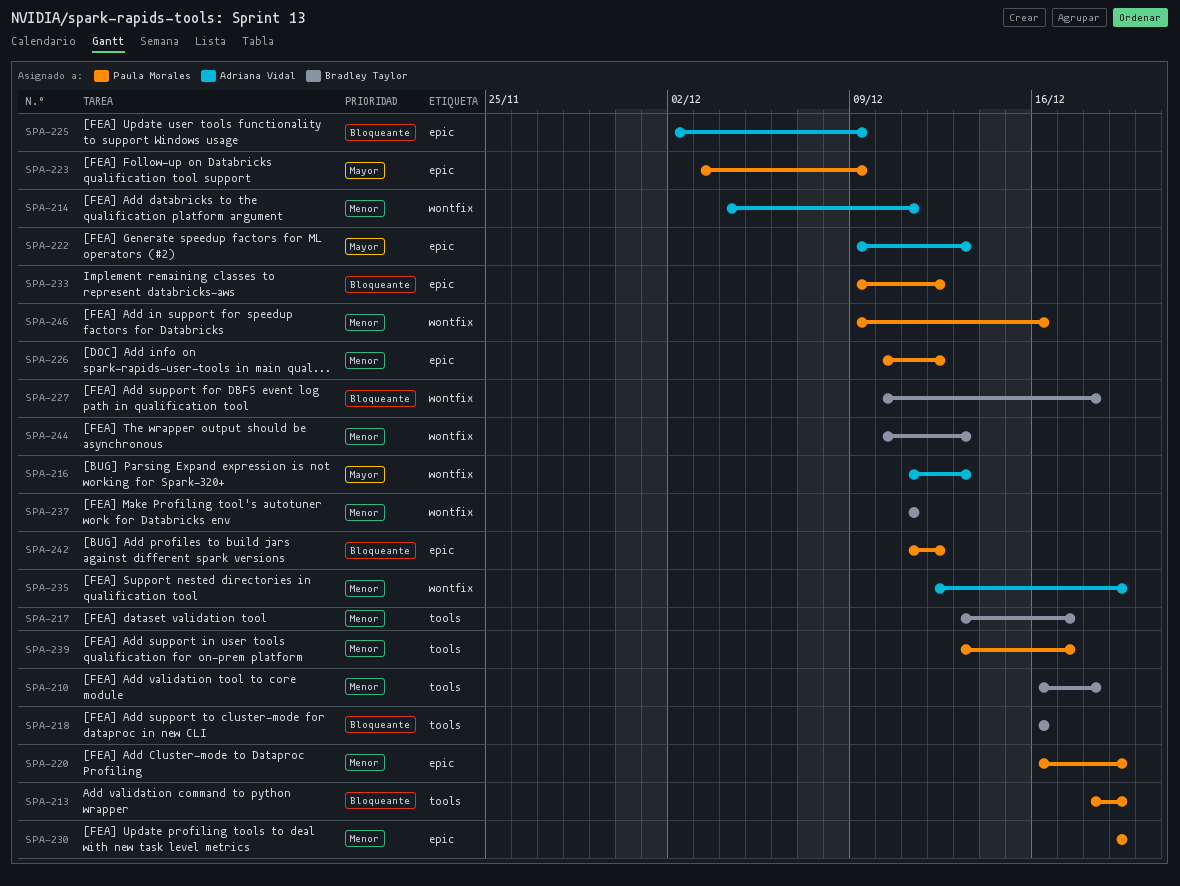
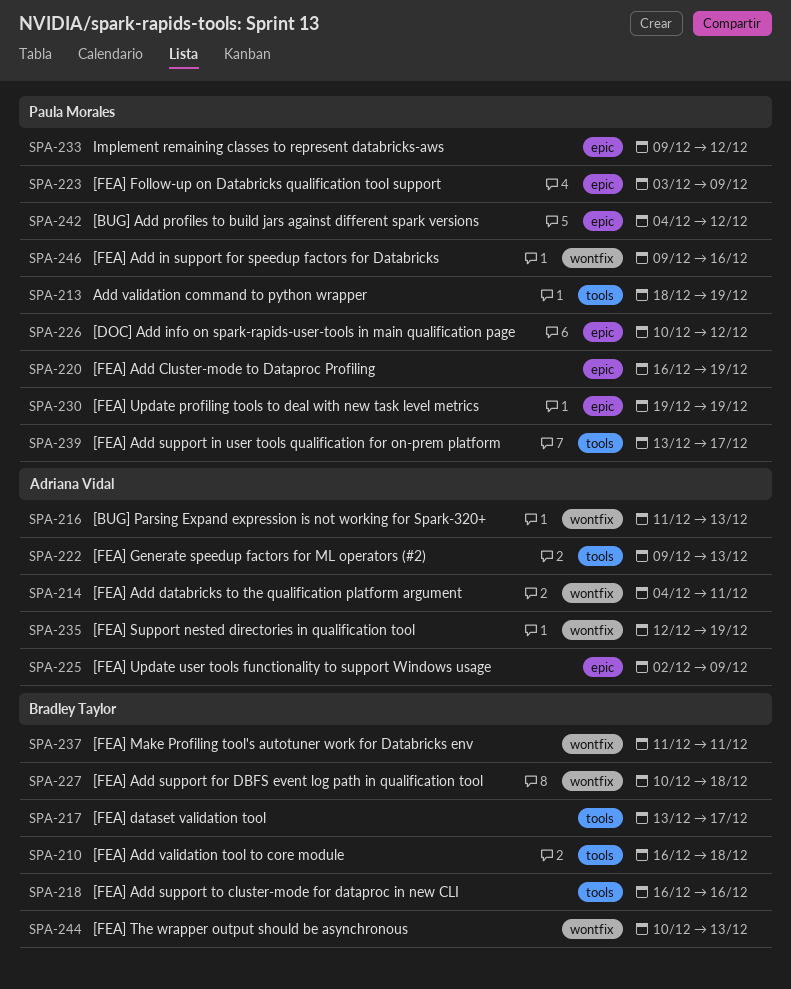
SPA-222, label: epic -> tools
SPA-242, start: Dec 11 -> Dec 4

